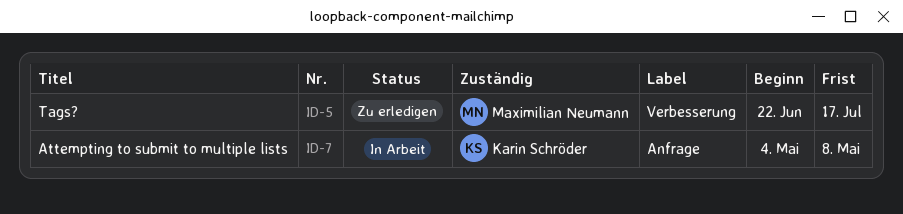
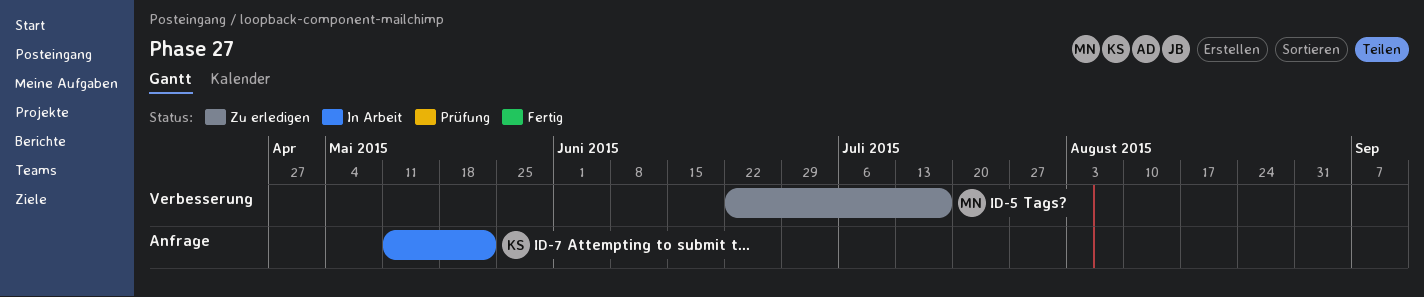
ID-7, start: May 4 -> May 11
ID-7, due: May 8 -> May 22

